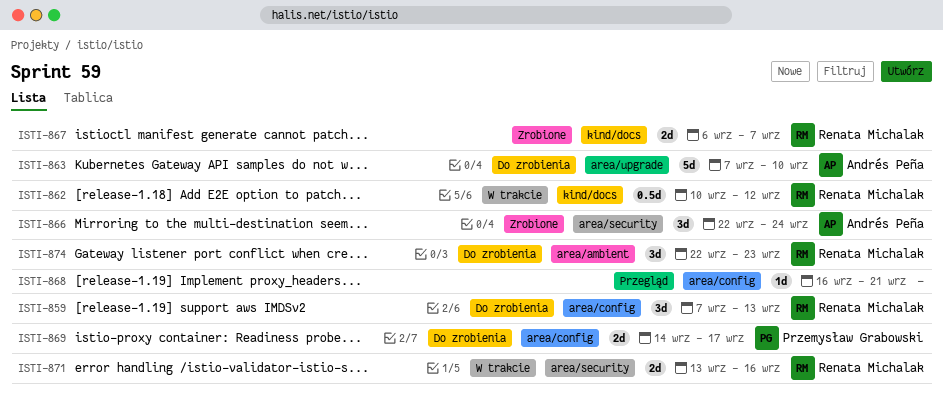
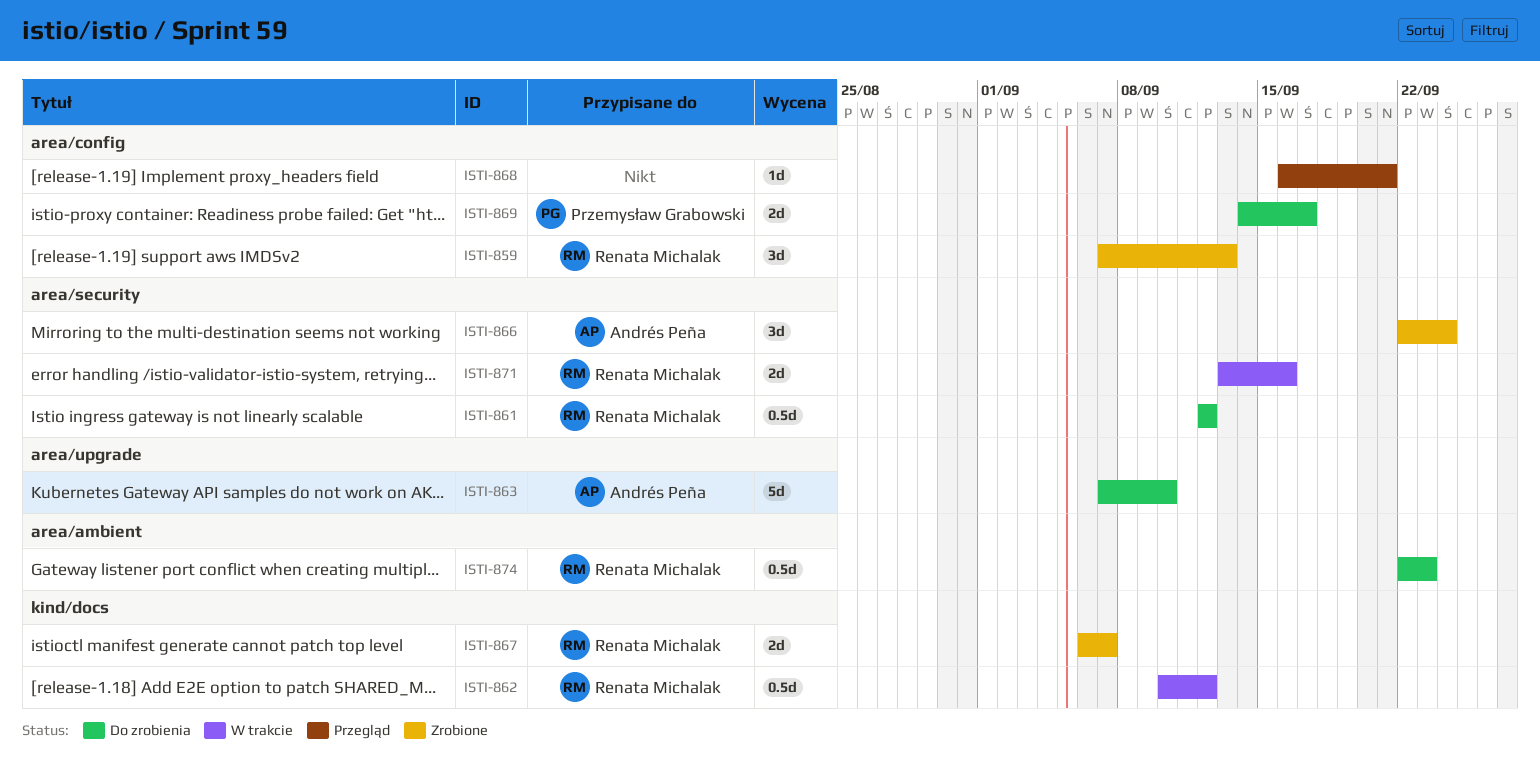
ISTI-859, status: Do zrobienia -> Zrobione
ISTI-861: none -> present
ISTI-874, estimate: 3d -> 0.5d

